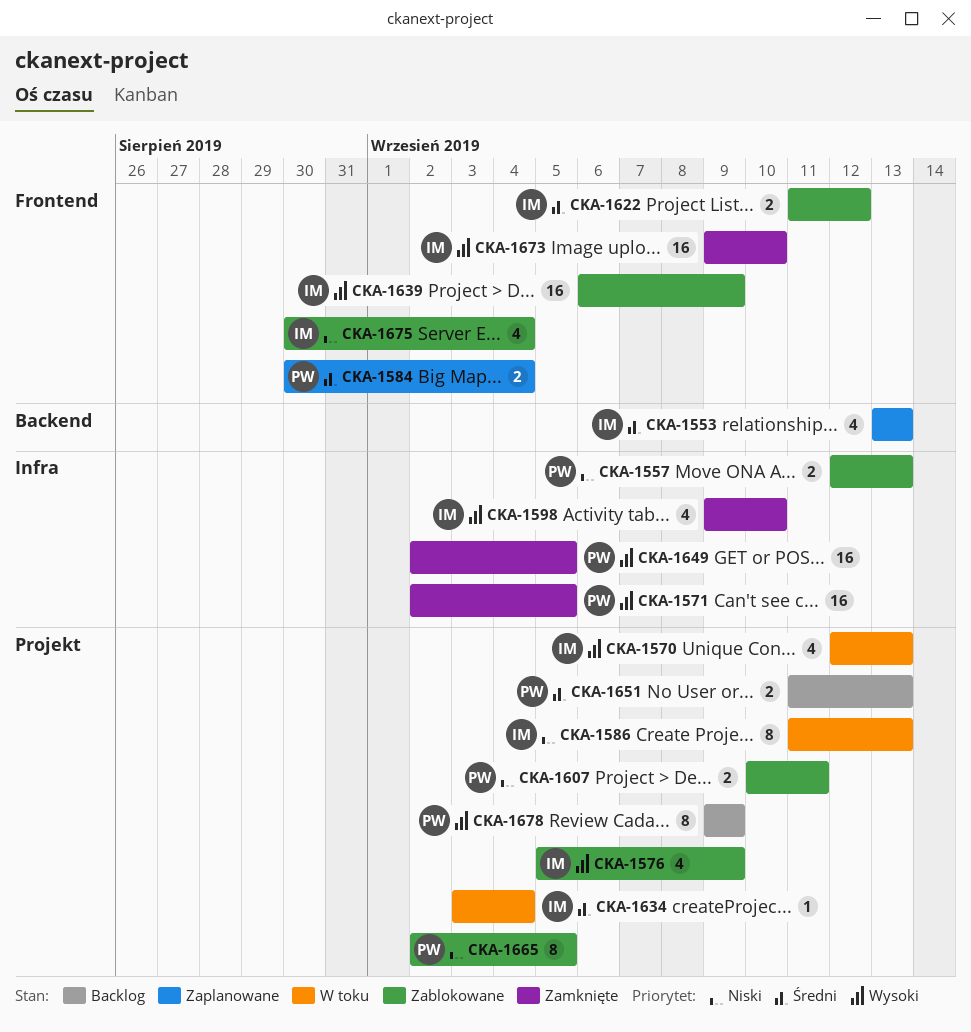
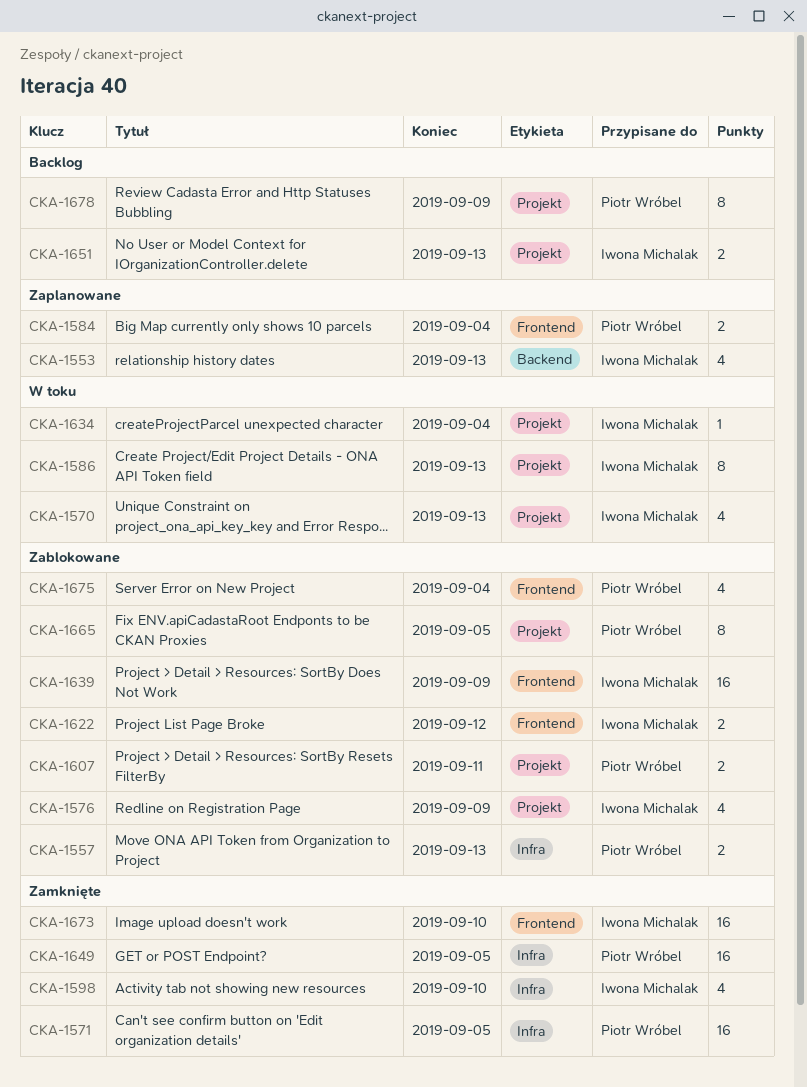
CKA-1651, owner: Piotr Wróbel -> Iwona Michalak
CKA-1675, owner: Iwona Michalak -> Piotr Wróbel

